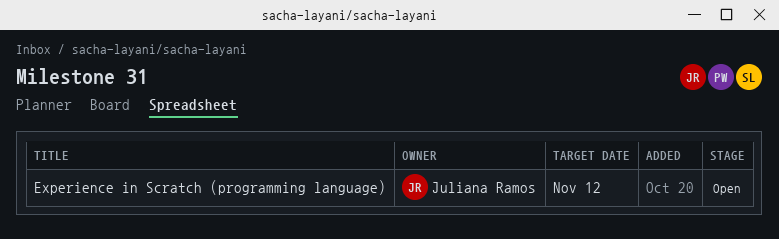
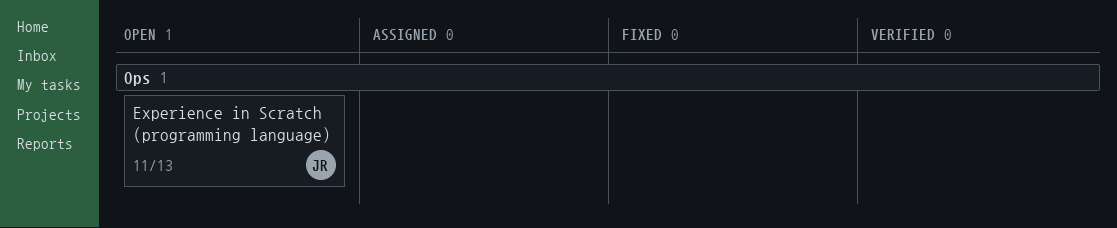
Experience in Scratch (programming language), due: Nov 12 -> Nov 13

